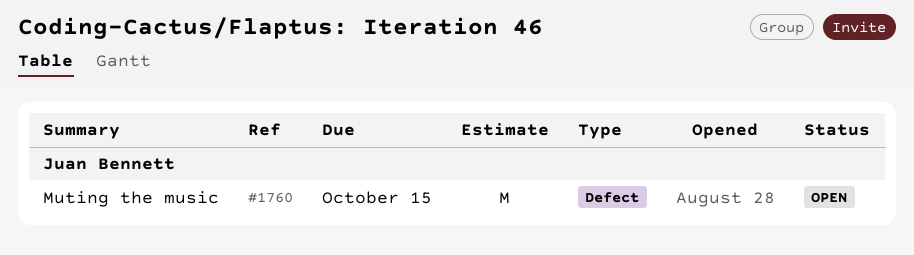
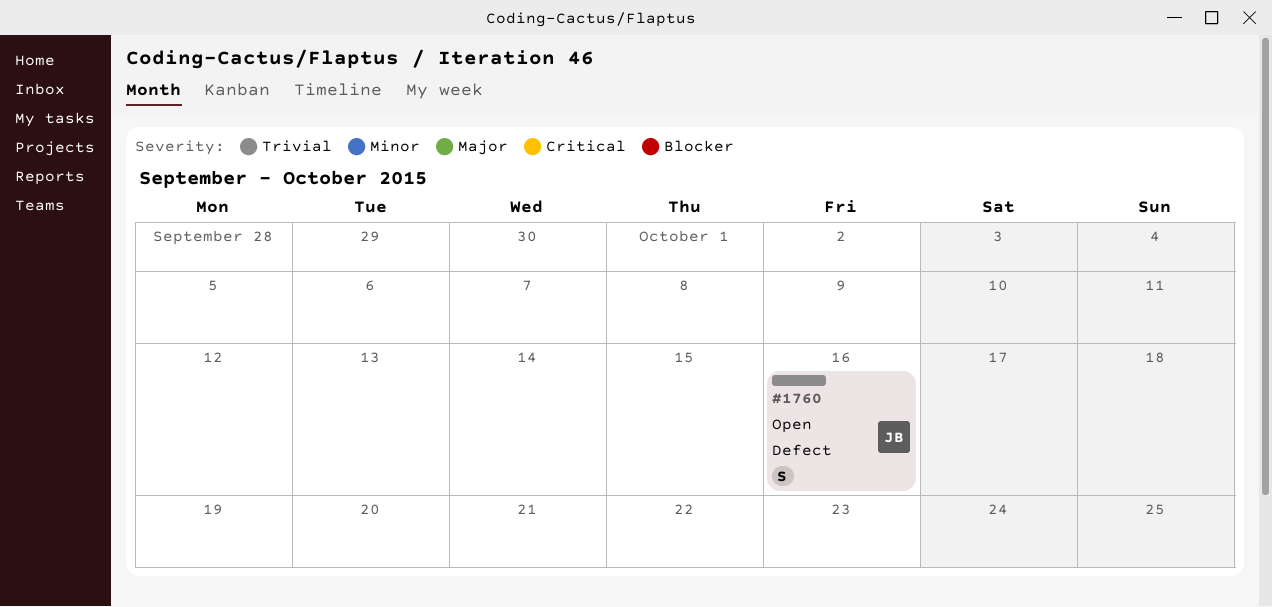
#1760, estimate: M -> S
#1760, due: Oct 15 -> Oct 16

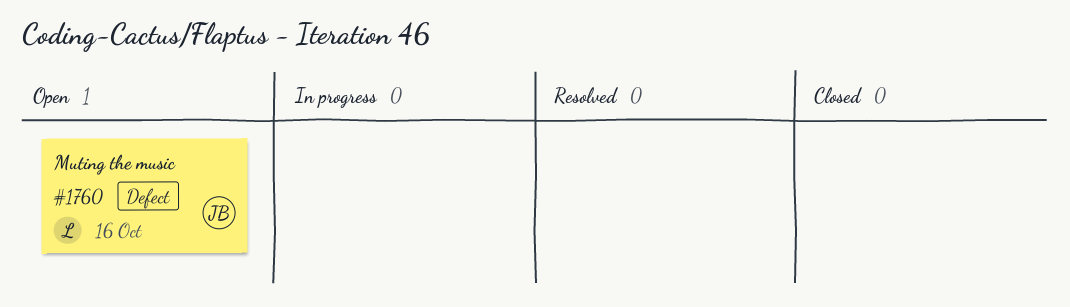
#1760, estimate: S -> L

